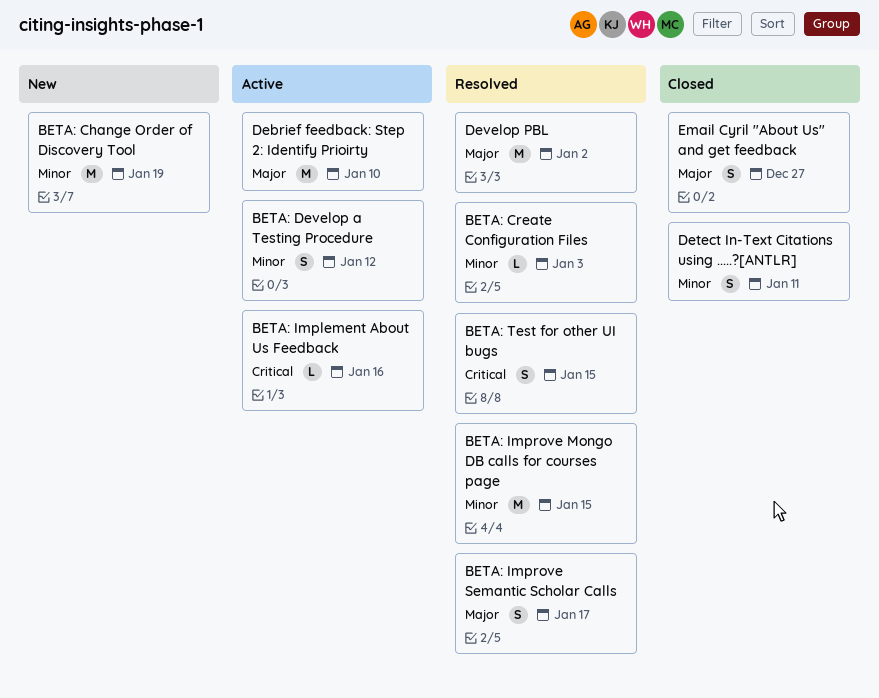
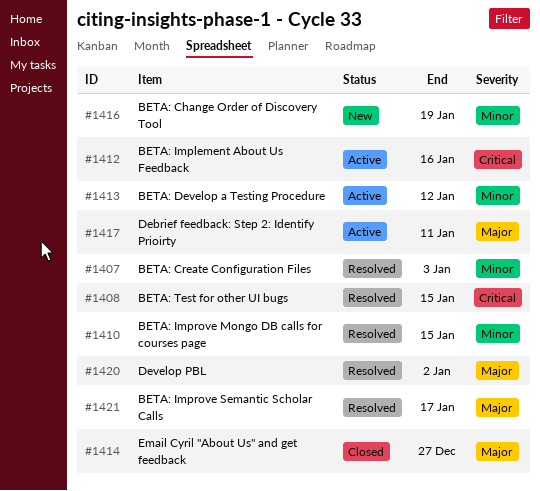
Debrief feedback: Step 2: Identify Prioirty, due: Jan 10 -> Jan 11
Detect In-Text Citations using .....?[ANTLR]: present -> none

